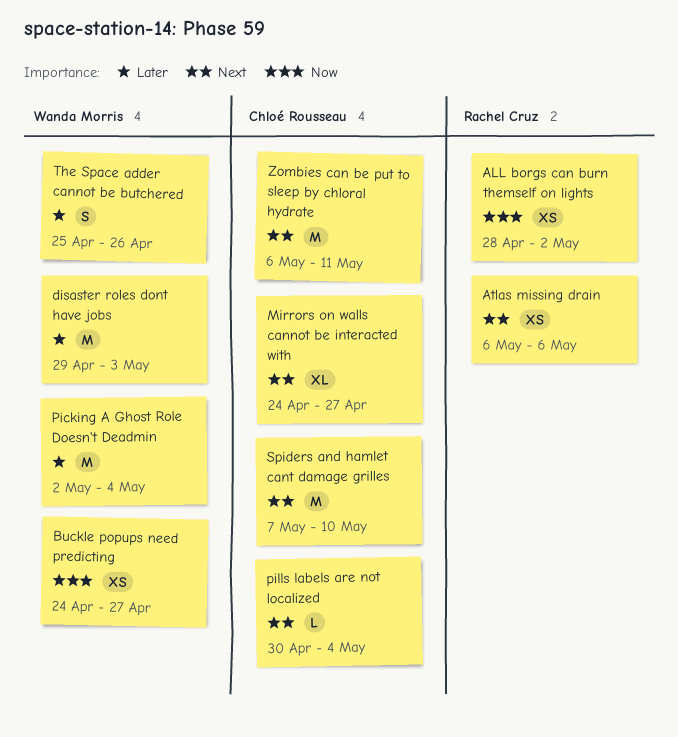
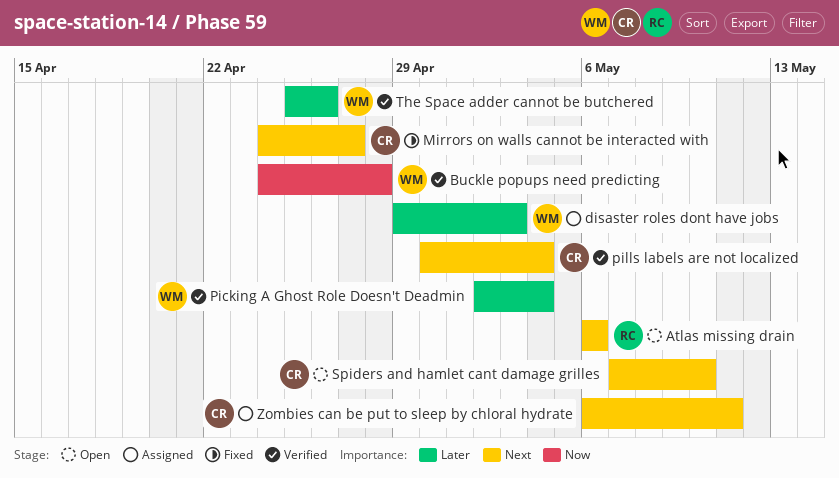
ALL borgs can burn themself on lights: present -> none
Buckle popups need predicting, due: Apr 27 -> Apr 28

